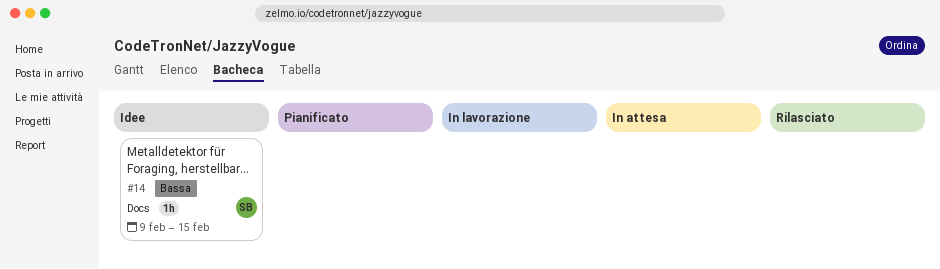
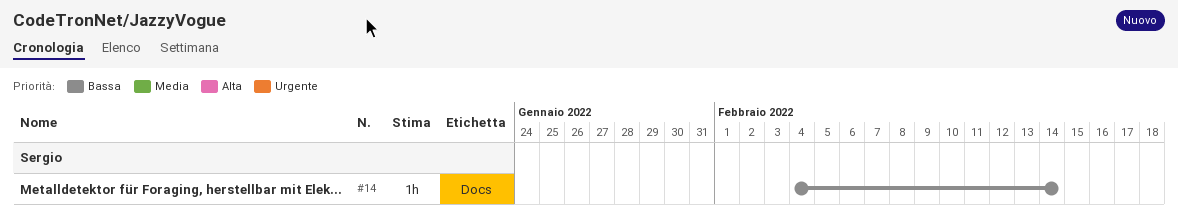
#14, start: Feb 9 -> Feb 4
#14, due: Feb 15 -> Feb 14

